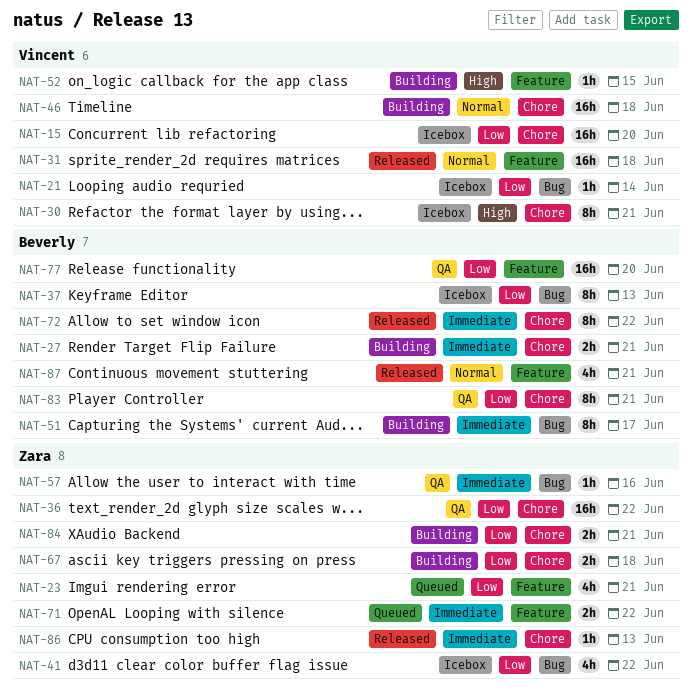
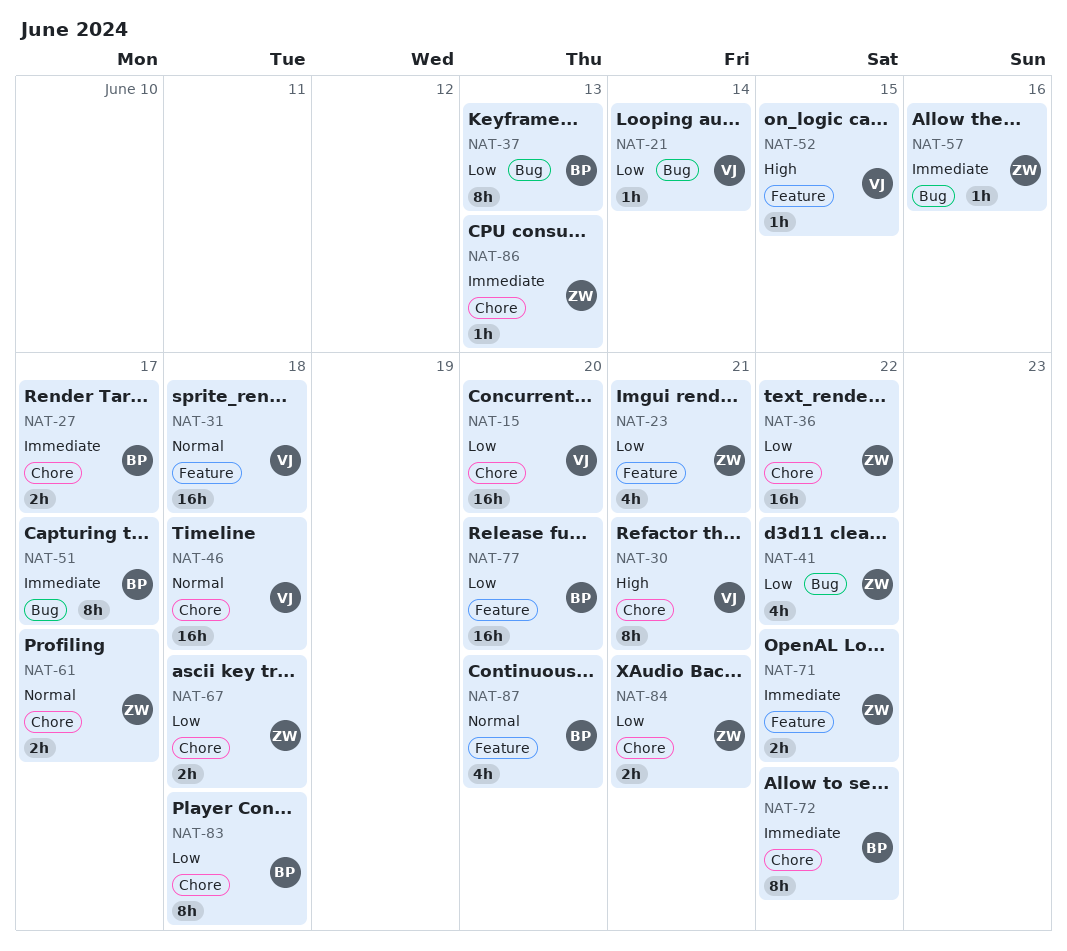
NAT-27, due: Jun 21 -> Jun 17
NAT-61: none -> present
NAT-83, due: Jun 21 -> Jun 18
NAT-87, due: Jun 21 -> Jun 20

